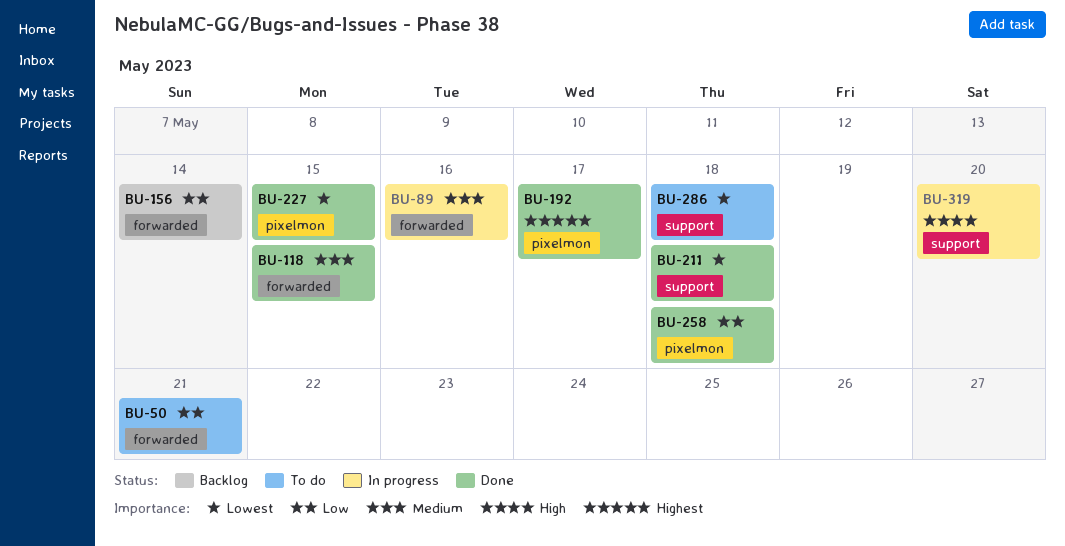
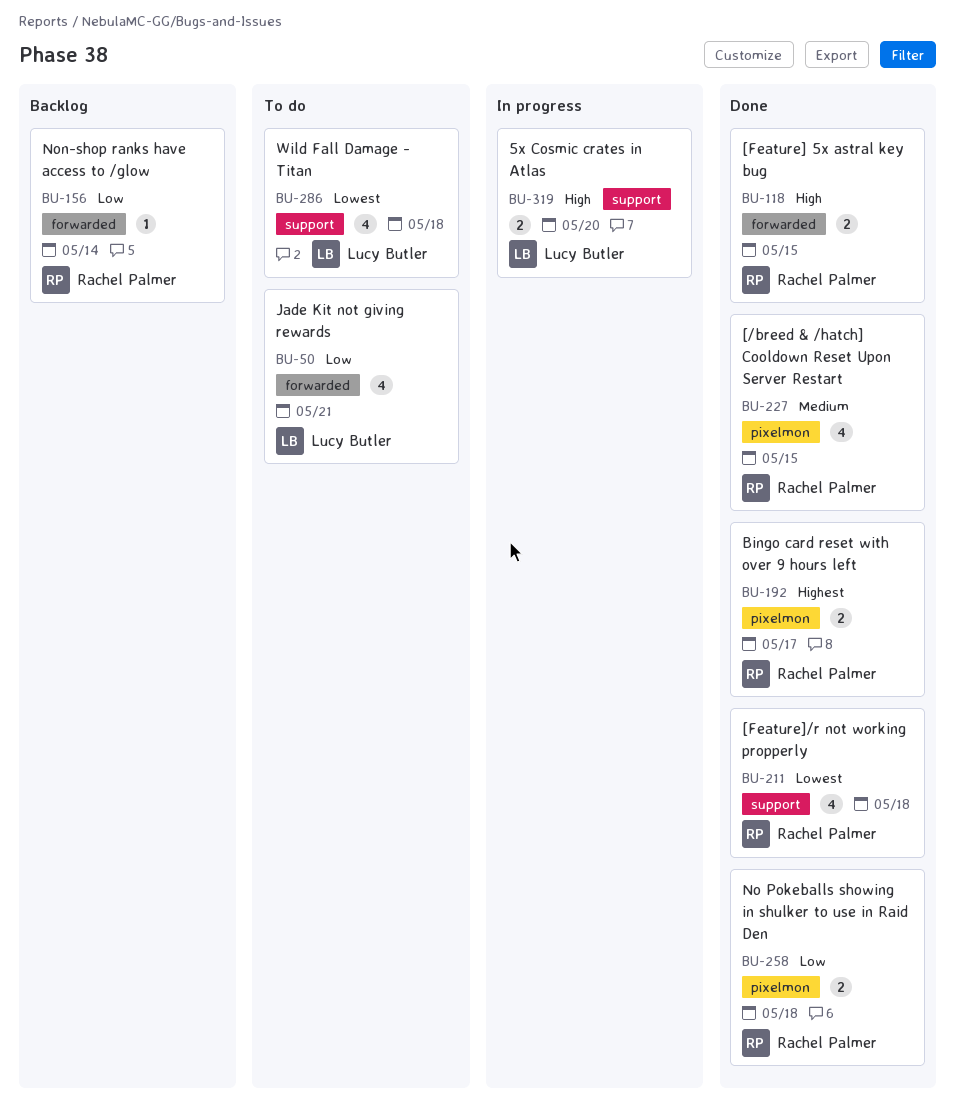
BU-89: present -> none
BU-118, priority: Medium -> High
BU-227, priority: Lowest -> Medium

